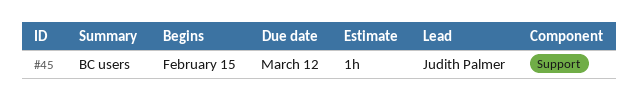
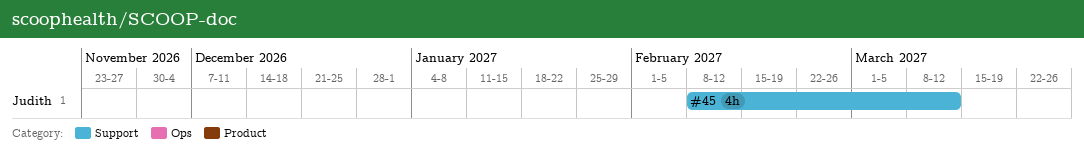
#45, estimate: 1h -> 4h
#45, start: Feb 15 -> Feb 8

